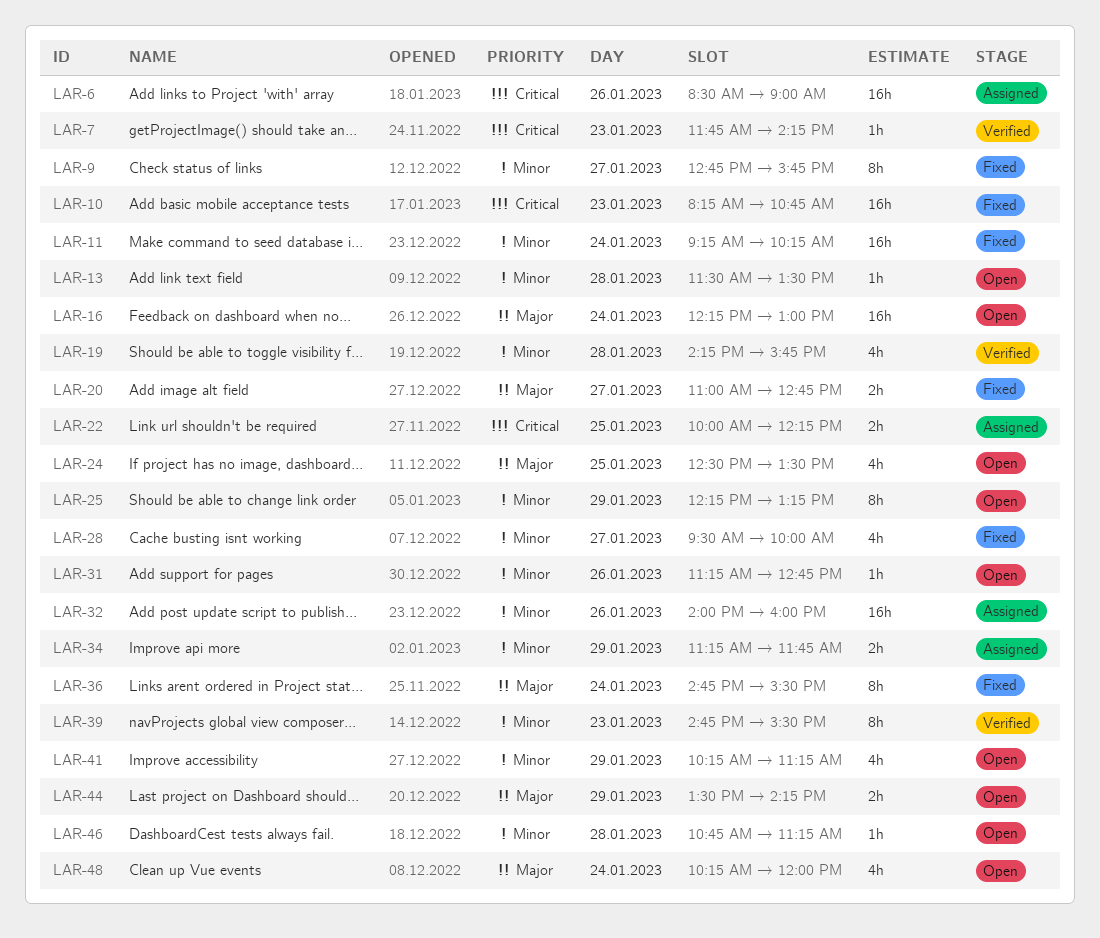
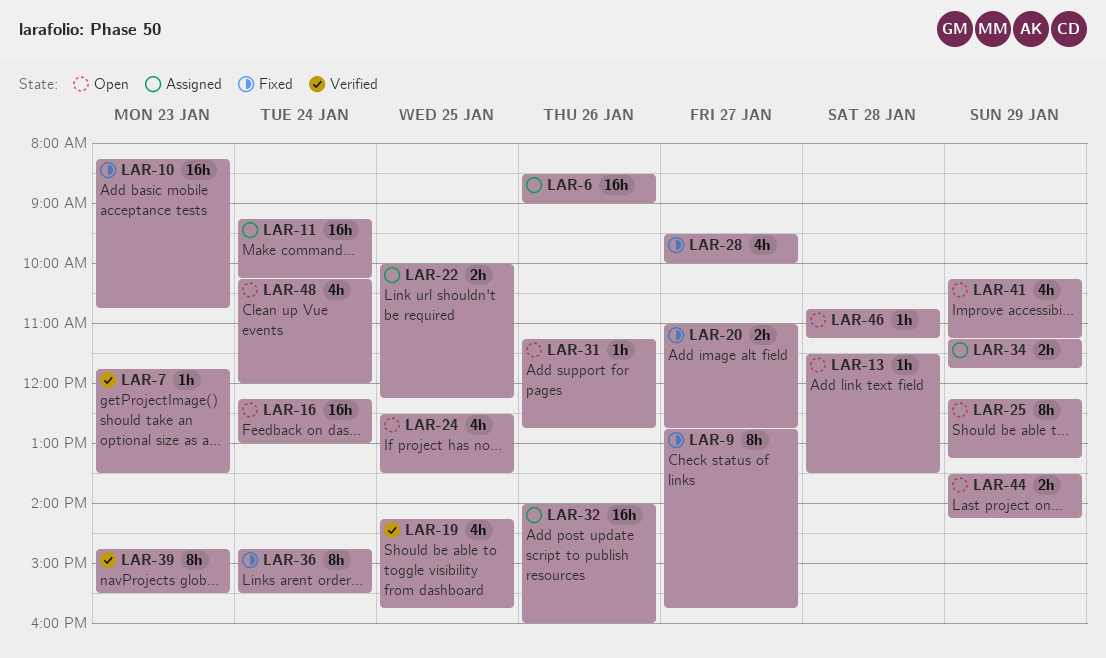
LAR-7, ends: 14:15 -> 13:30
LAR-11, status: Fixed -> Assigned
LAR-19, day: Jan 28 -> Jan 25

